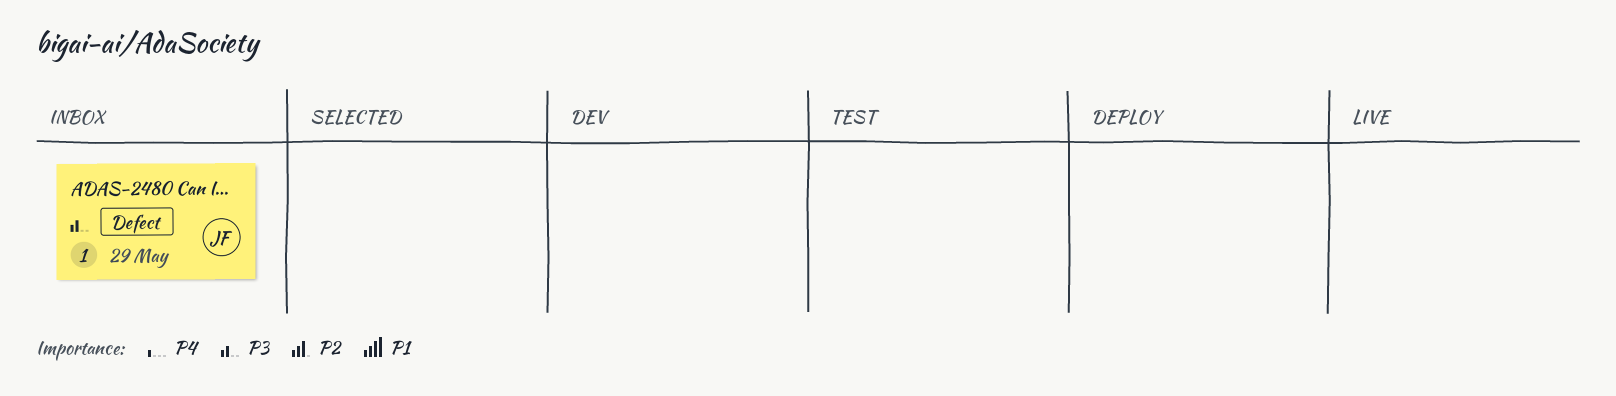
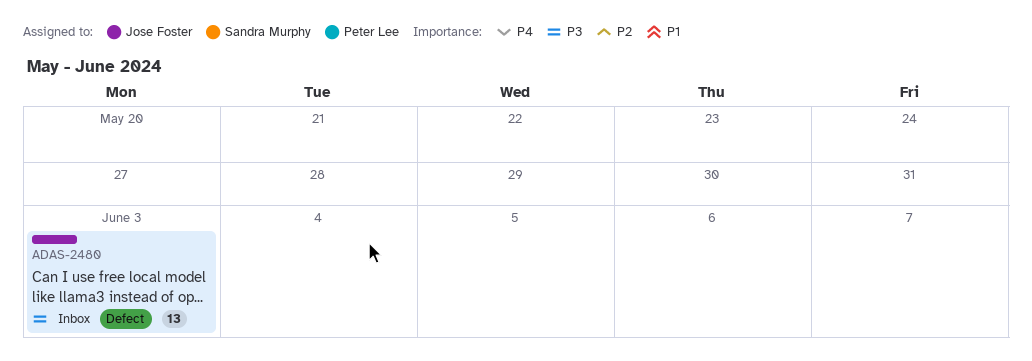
ADAS-2480, estimate: 1 -> 13
ADAS-2480, due: May 29 -> Jun 3

